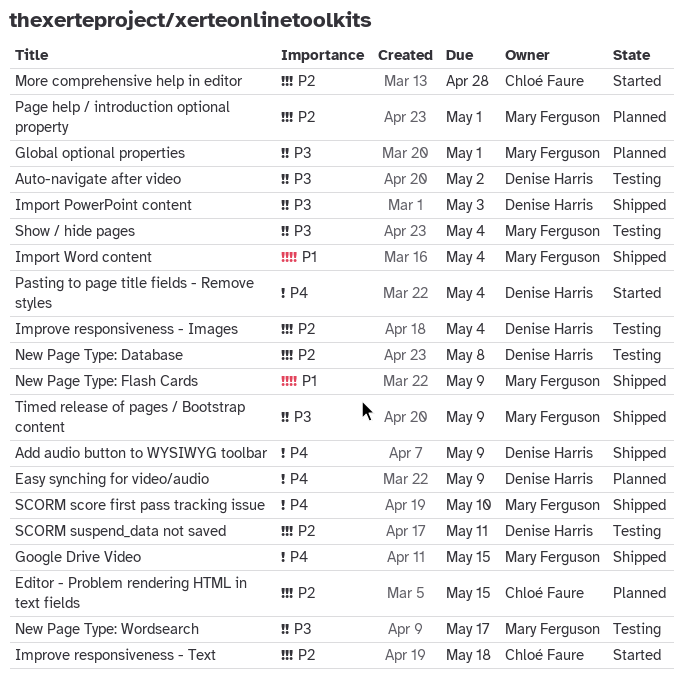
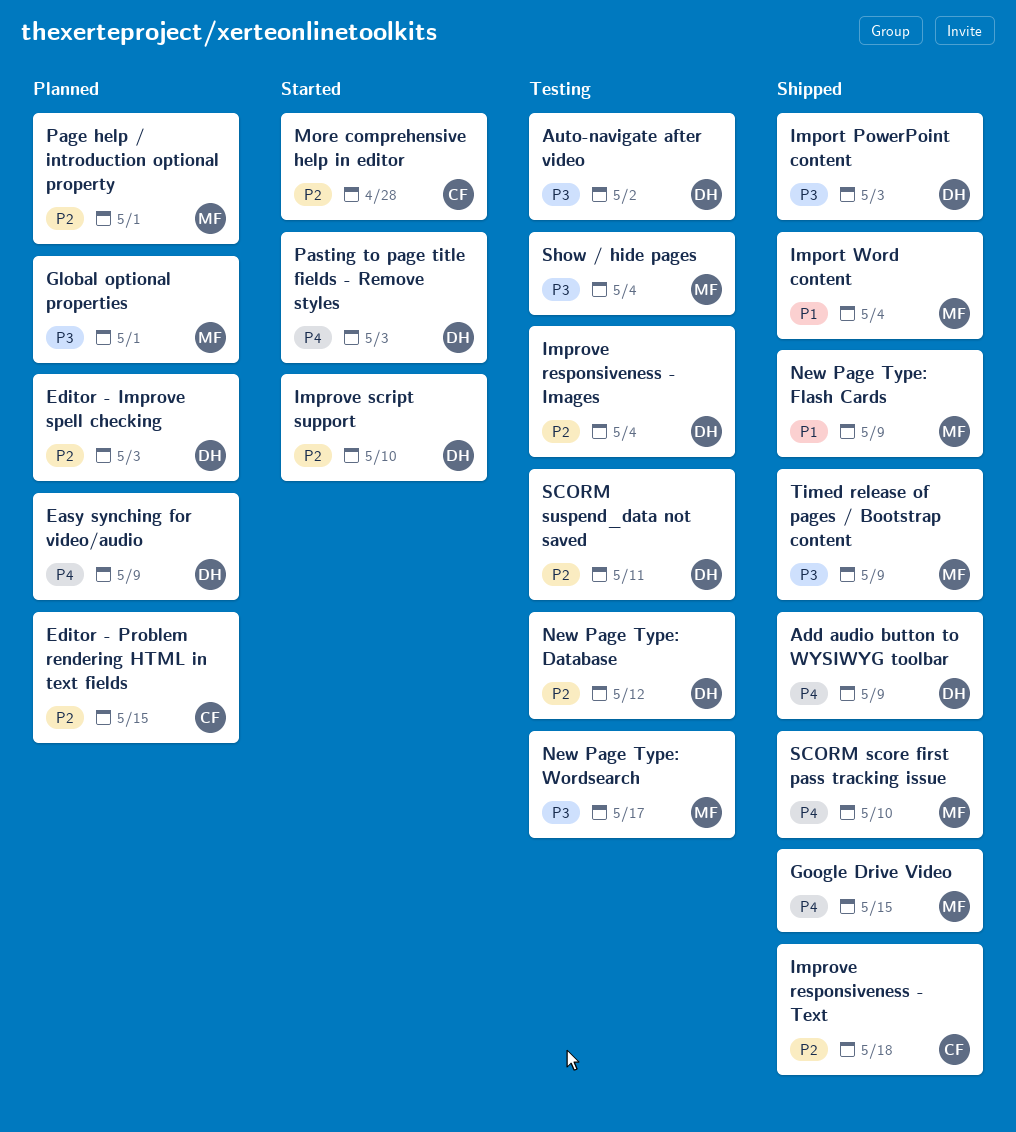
Editor - Improve spell checking: none -> present
Improve responsiveness - Text, status: Started -> Shipped
Improve script support: none -> present
New Page Type: Database, due: May 8 -> May 12
Pasting to page title fields - Remove styles, due: May 4 -> May 3

